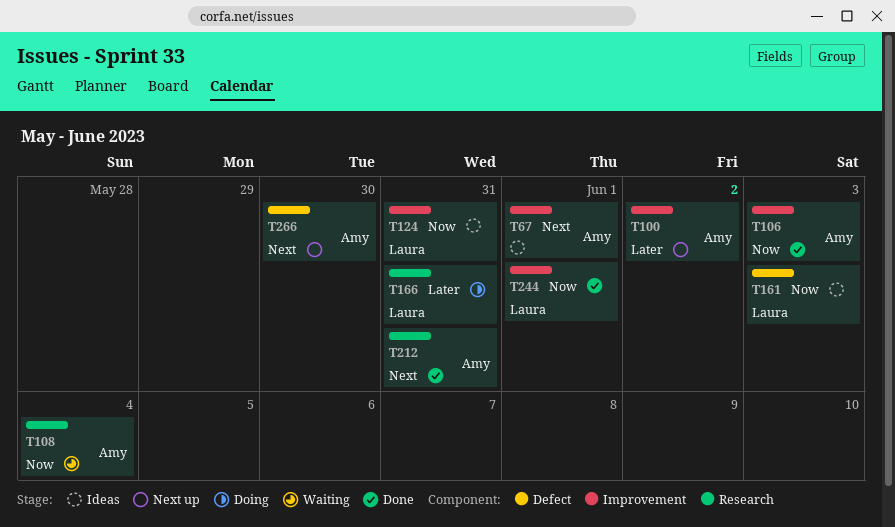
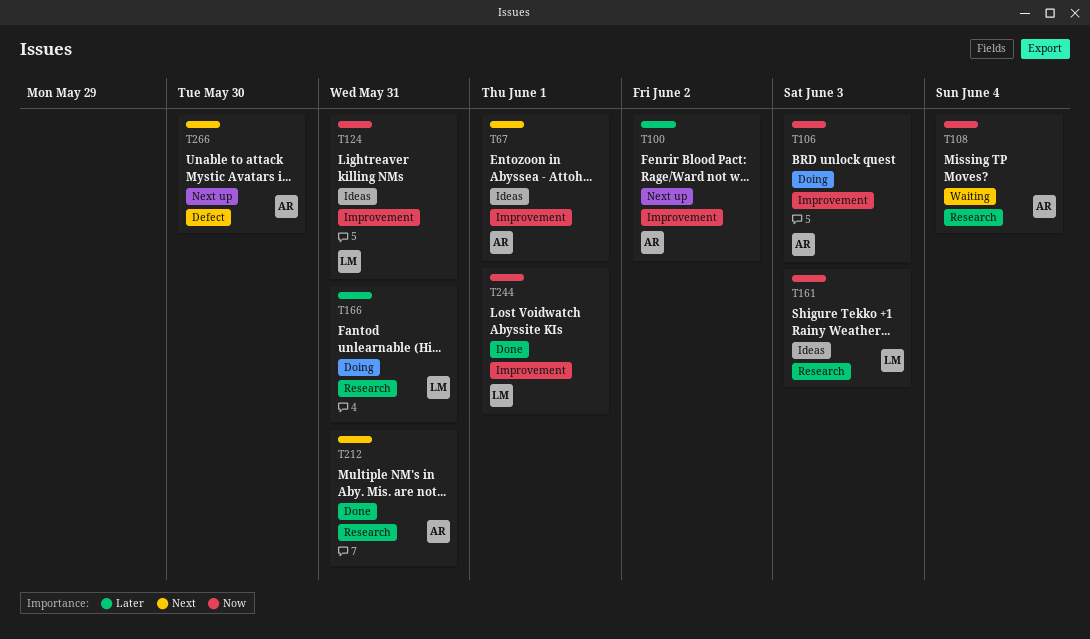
T106, status: Done -> Doing
T161, label: Defect -> Research

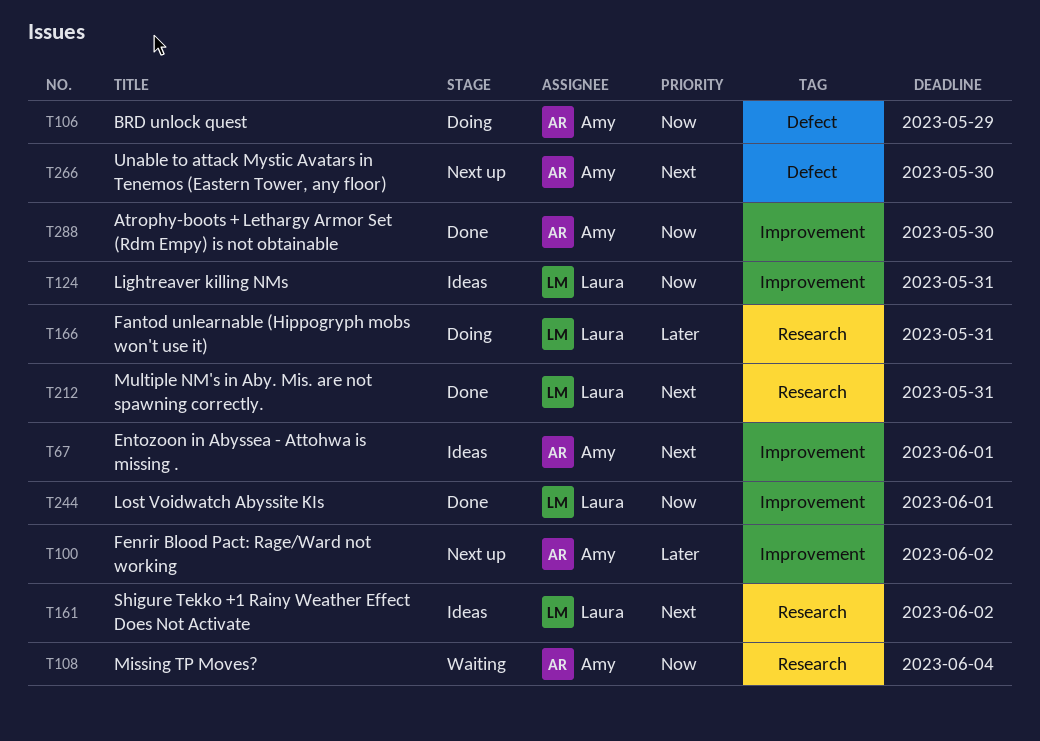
T106, label: Improvement -> Defect
T106, due: Jun 3 -> May 29
T161, priority: Now -> Next
T161, due: Jun 3 -> Jun 2
T212, owner: Amy -> Laura
T288: none -> present

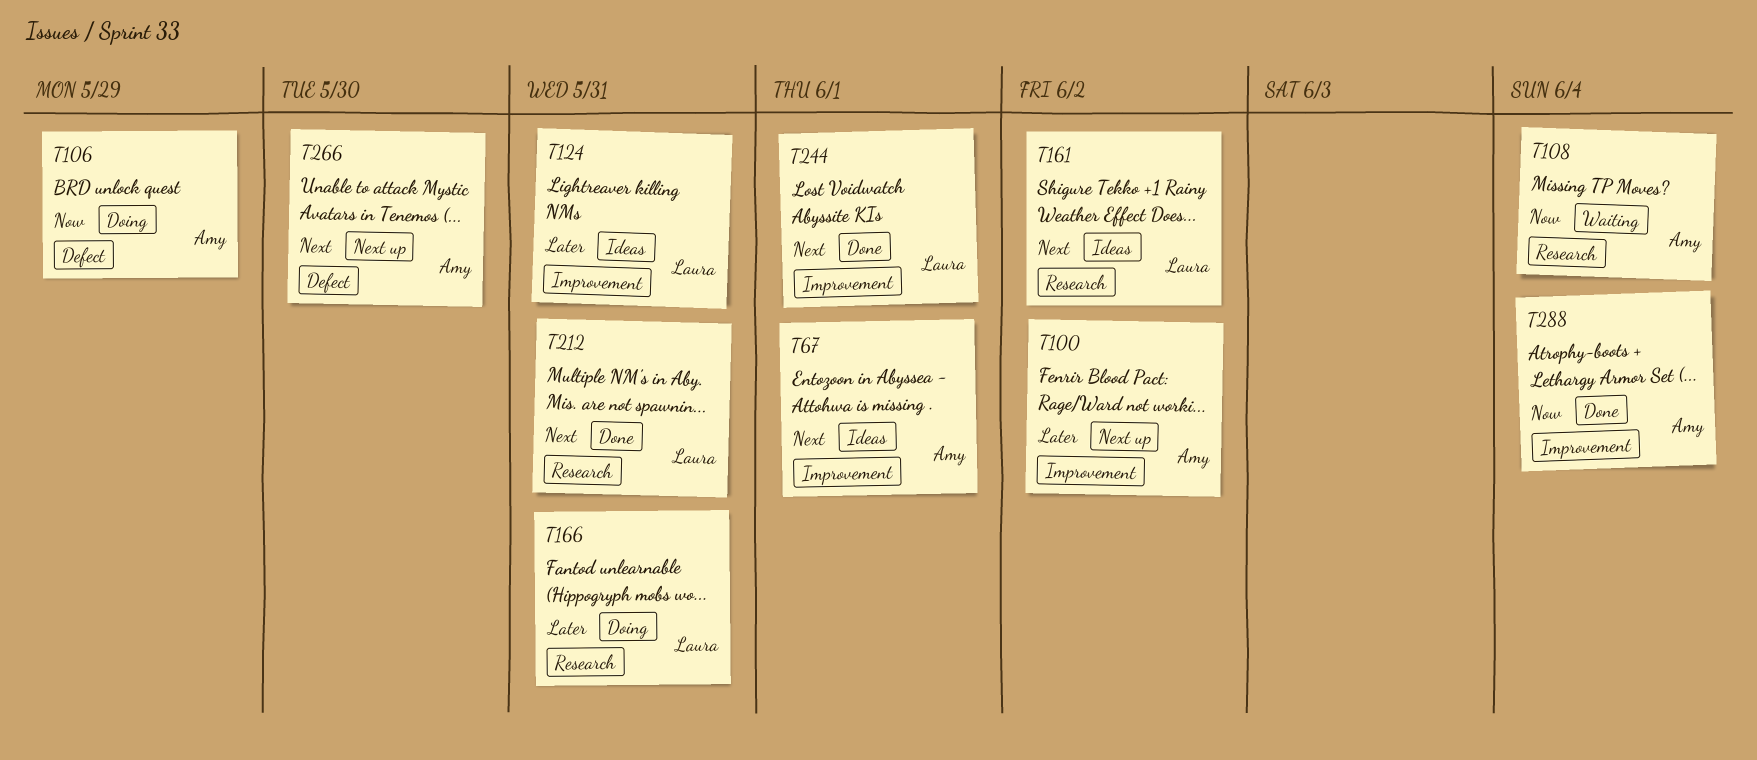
T124, priority: Now -> Later
T244, priority: Now -> Next
T288, due: May 30 -> Jun 4

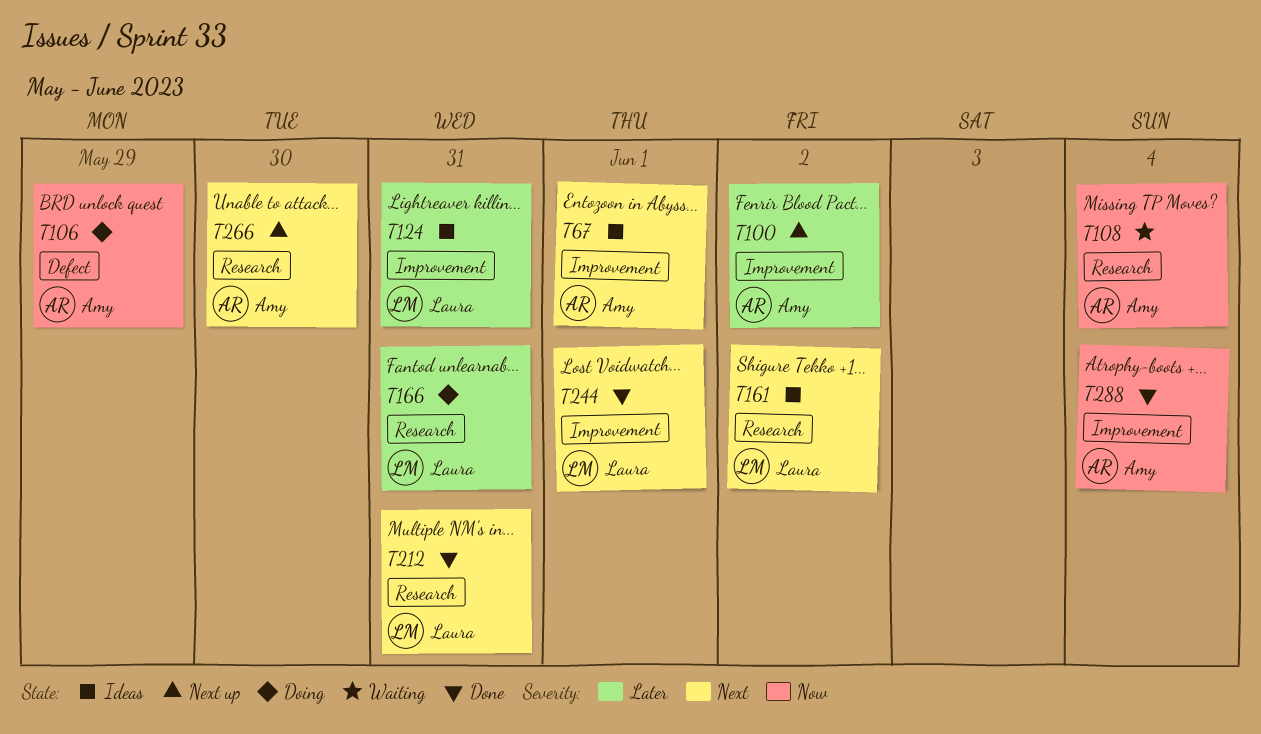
T266, label: Defect -> Research

